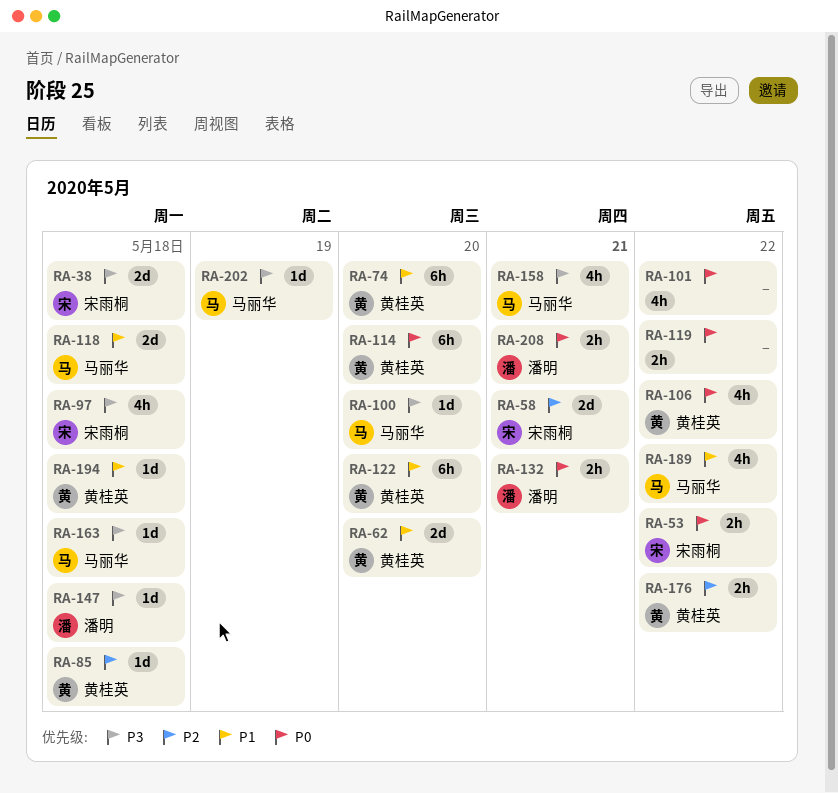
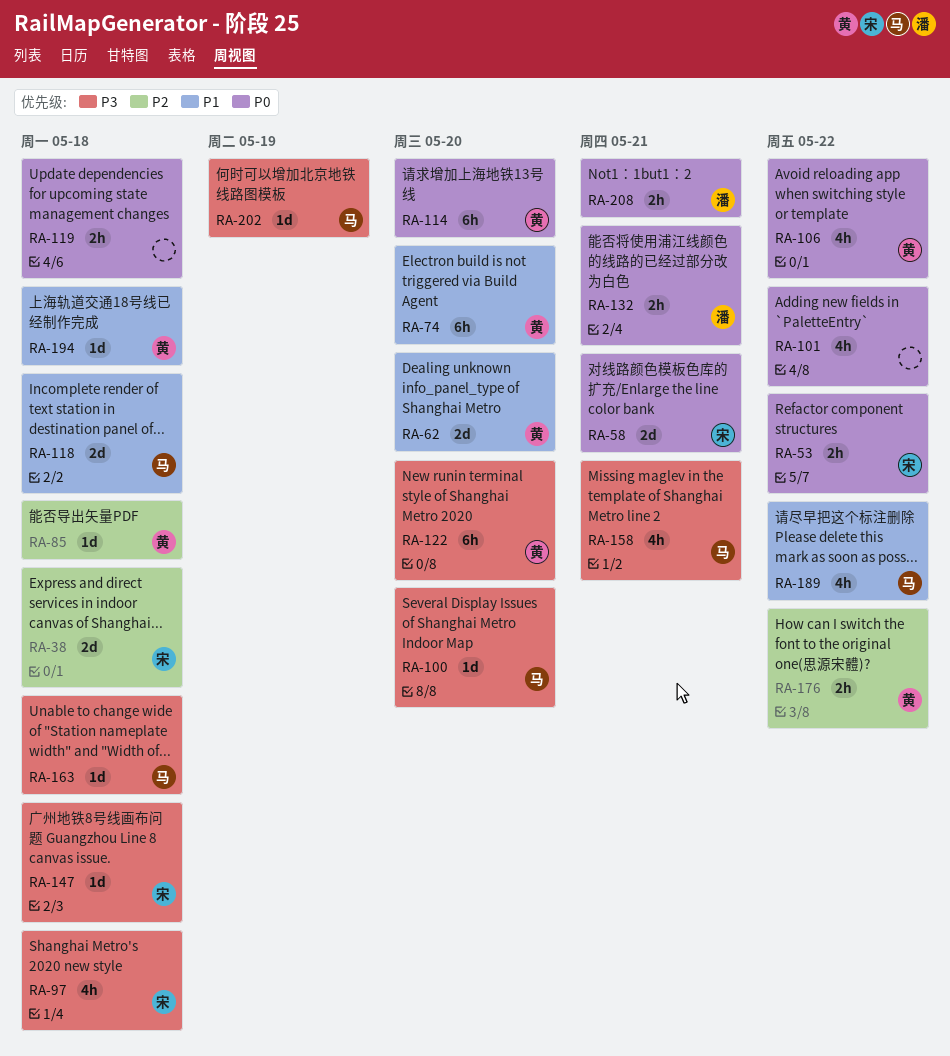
RA-38, priority: P3 -> P2
RA-58, priority: P2 -> P0
RA-119, due: May 22 -> May 18
RA-122, priority: P1 -> P3
RA-147, owner: 潘明 -> 宋雨桐

